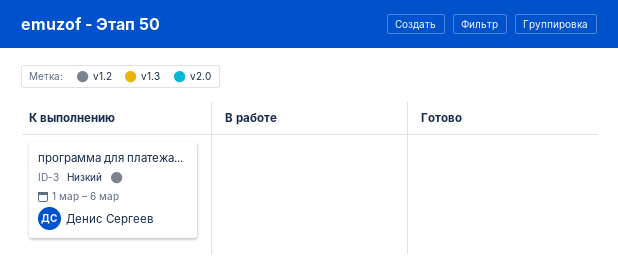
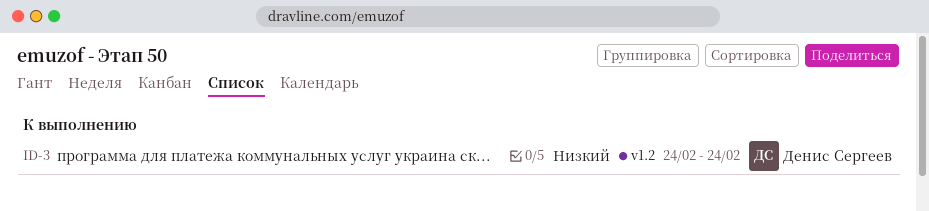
ID-3, start: Mar 1 -> Feb 24
ID-3, due: Mar 6 -> Feb 24

